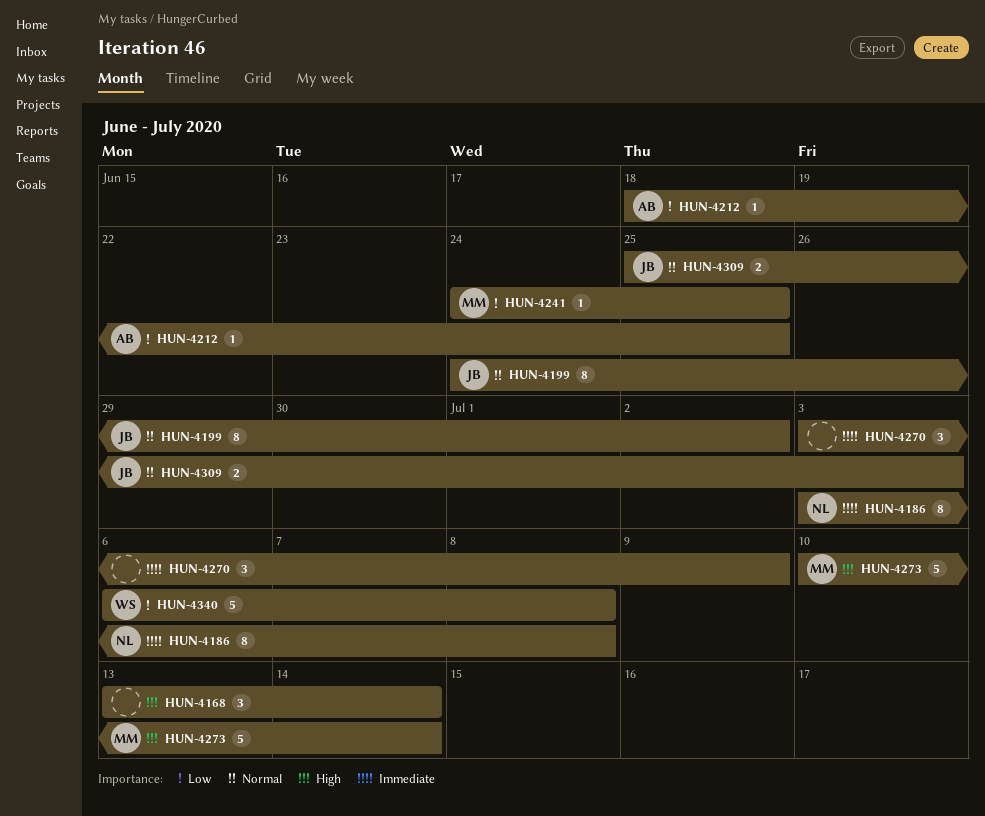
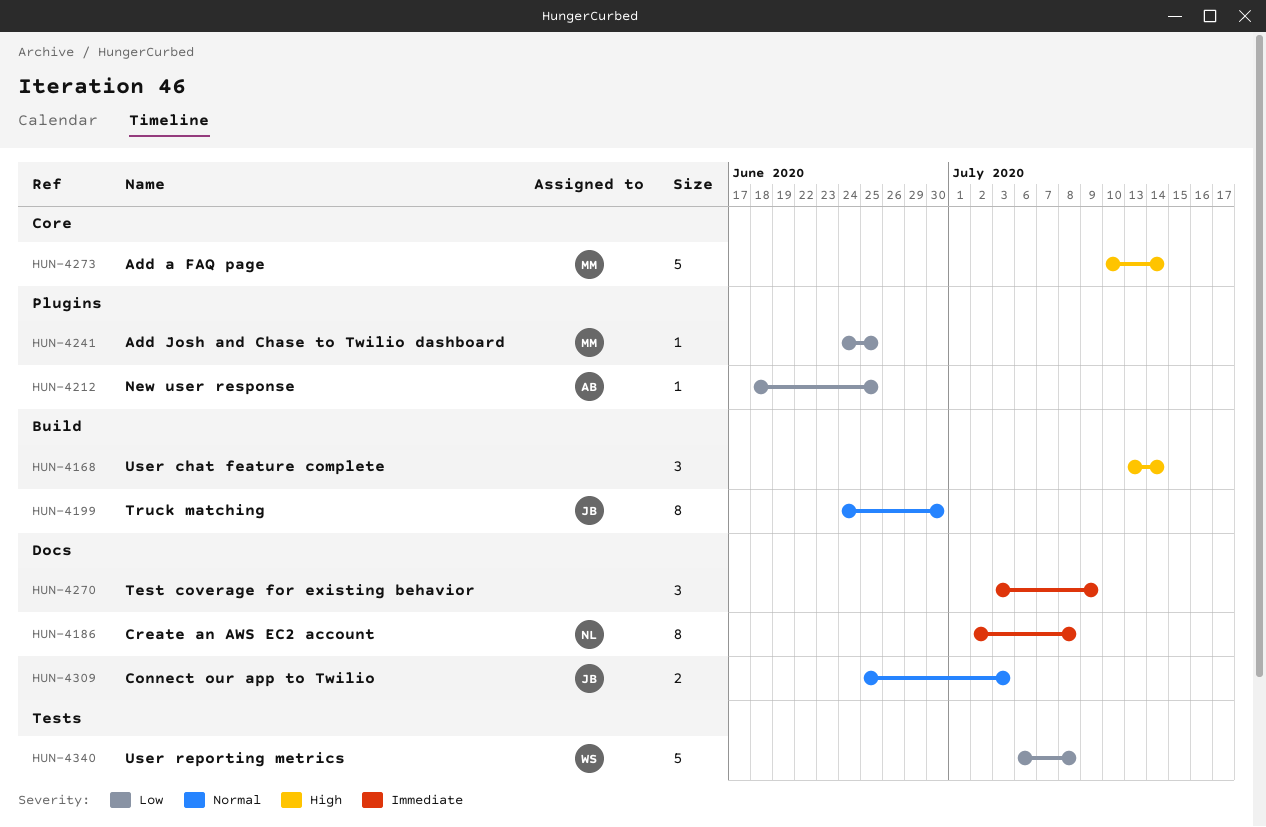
HUN-4186, start: Jul 3 -> Jul 2
HUN-4199, due: Jul 2 -> Jun 30

